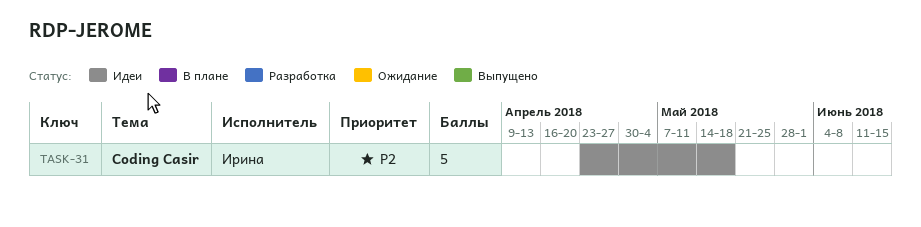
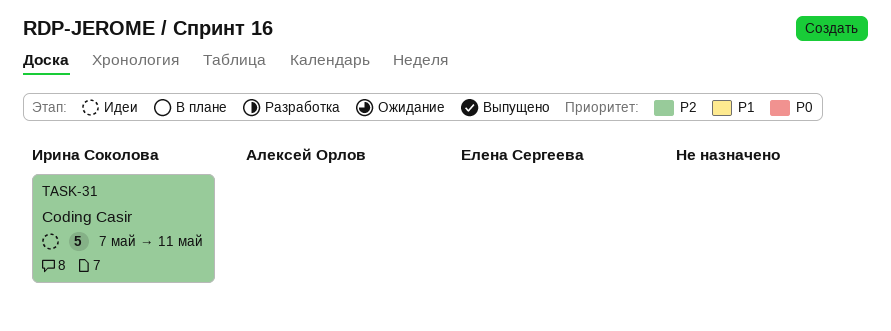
TASK-31, start: Apr 23 -> May 7
TASK-31, due: May 18 -> May 11

